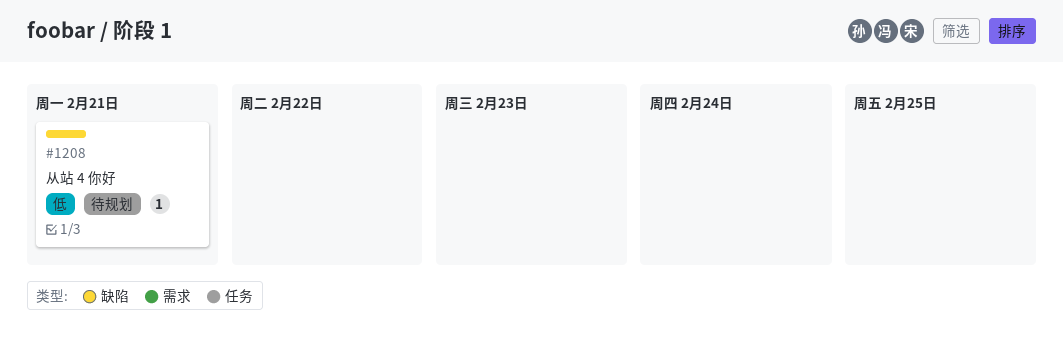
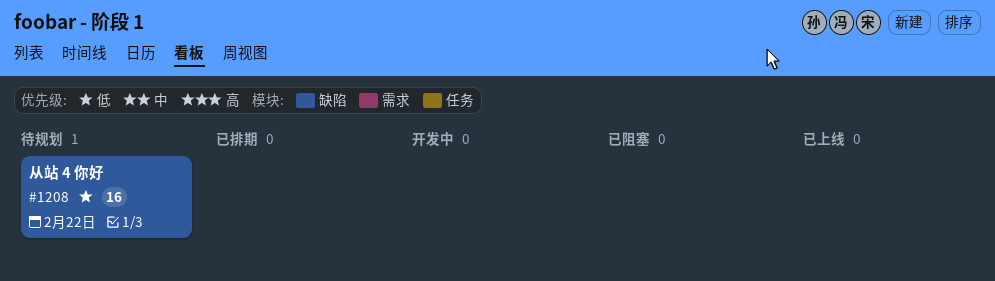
#1208, estimate: 1 -> 16
#1208, due: Feb 21 -> Feb 22

